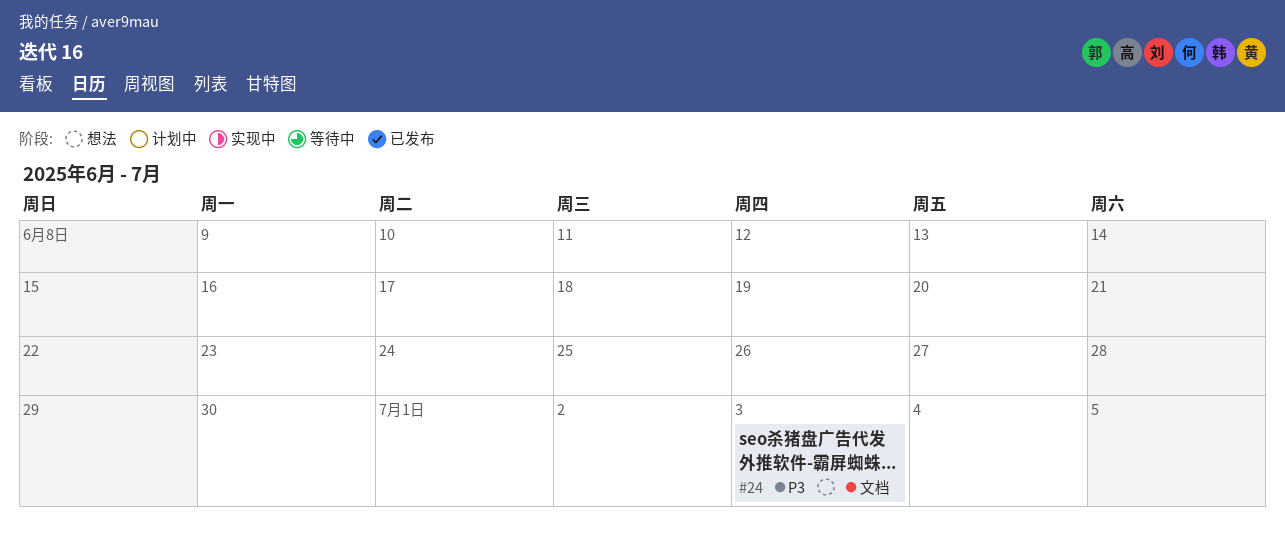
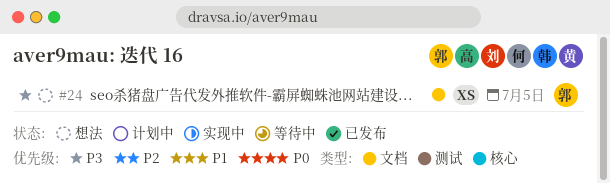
#24, due: Jul 3 -> Jul 5

